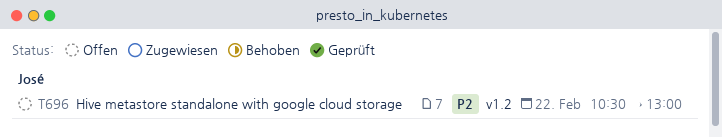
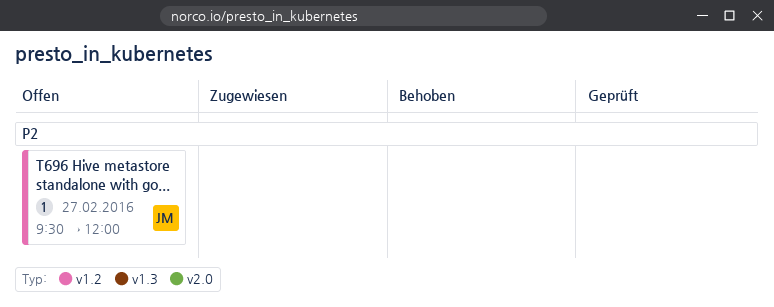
T696, day: Feb 22 -> Feb 27
T696, begins: 10:30 -> 09:30
T696, ends: 13:00 -> 12:00

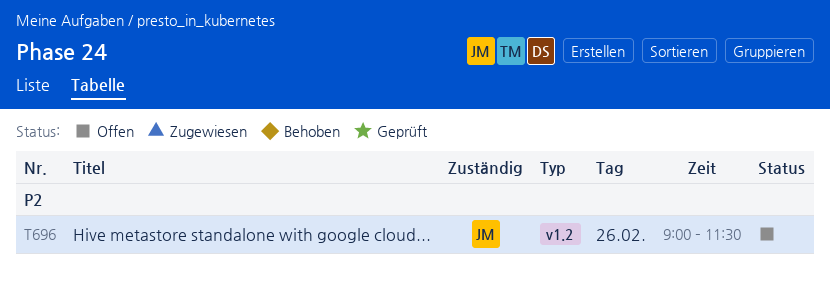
T696, day: Feb 27 -> Feb 26
T696, begins: 09:30 -> 09:00
T696, ends: 12:00 -> 11:30

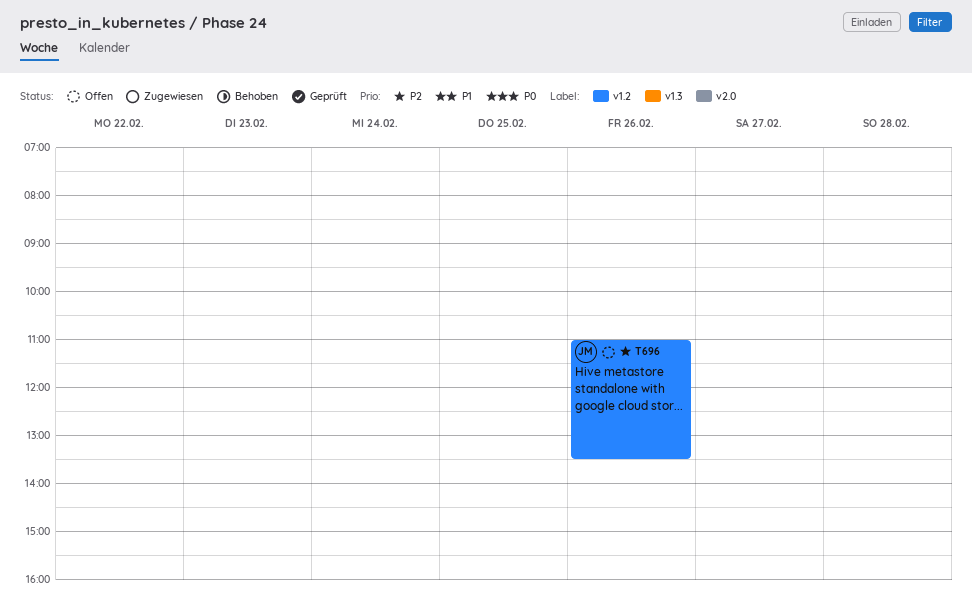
T696, begins: 09:00 -> 11:00
T696, ends: 11:30 -> 13:30

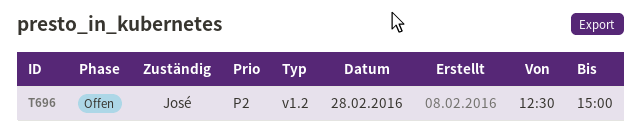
T696, day: Feb 26 -> Feb 28
T696, begins: 11:00 -> 12:30
T696, ends: 13:30 -> 15:00

